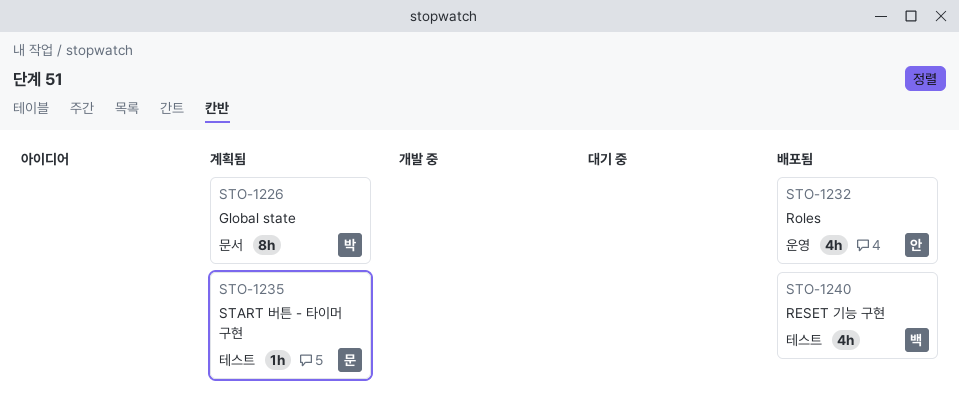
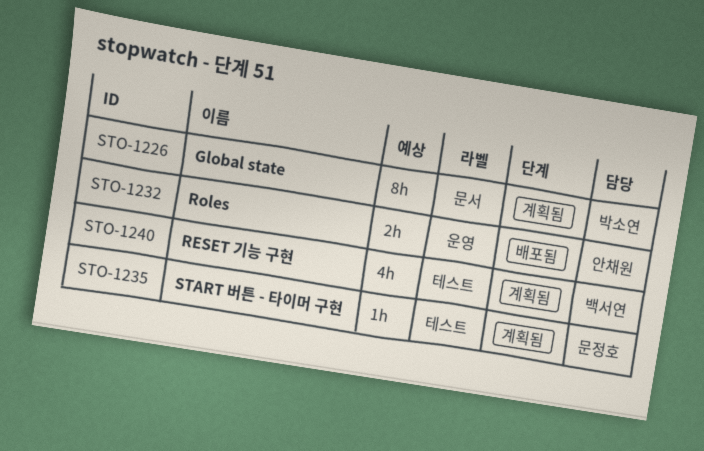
STO-1232, estimate: 4h -> 2h
STO-1240, status: 배포됨 -> 계획됨

